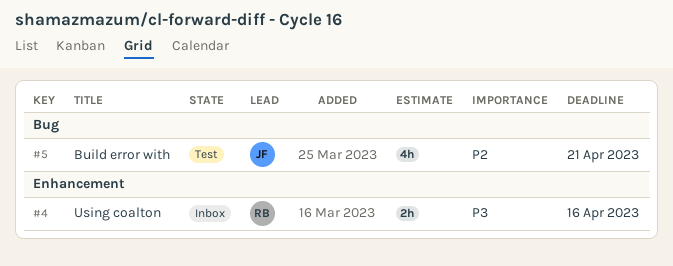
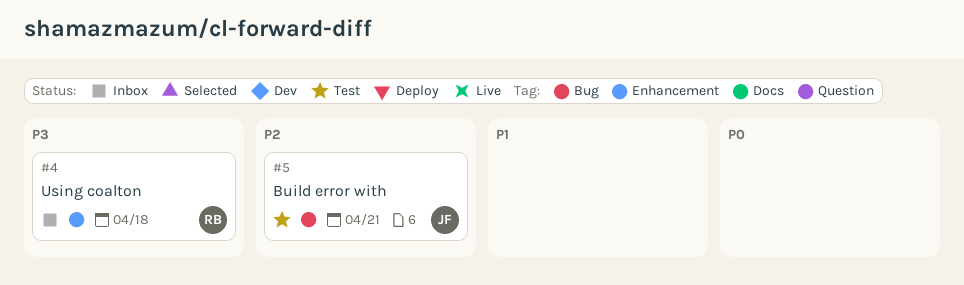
#4, due: Apr 16 -> Apr 18

